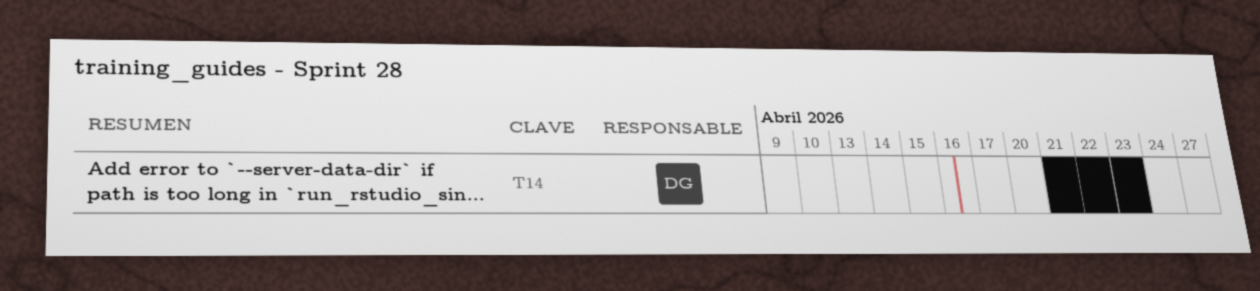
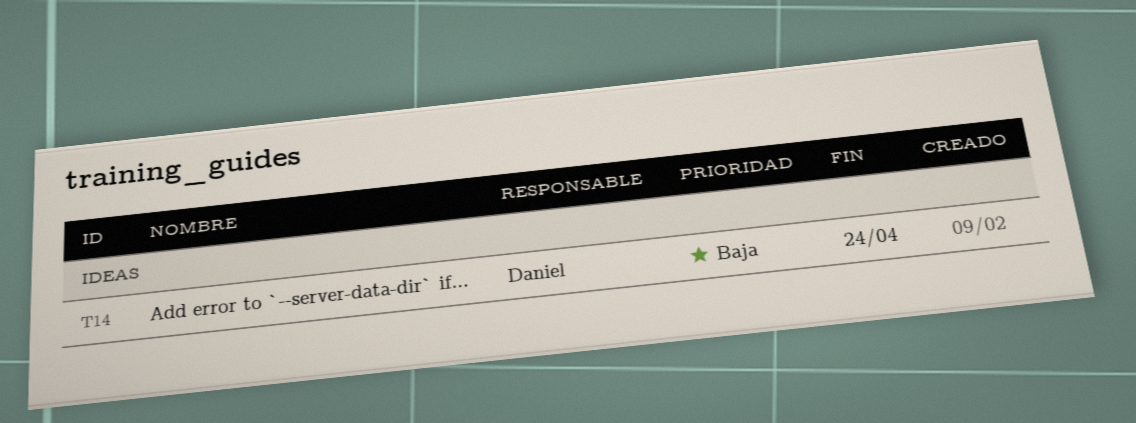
T14, due: Apr 23 -> Apr 24

